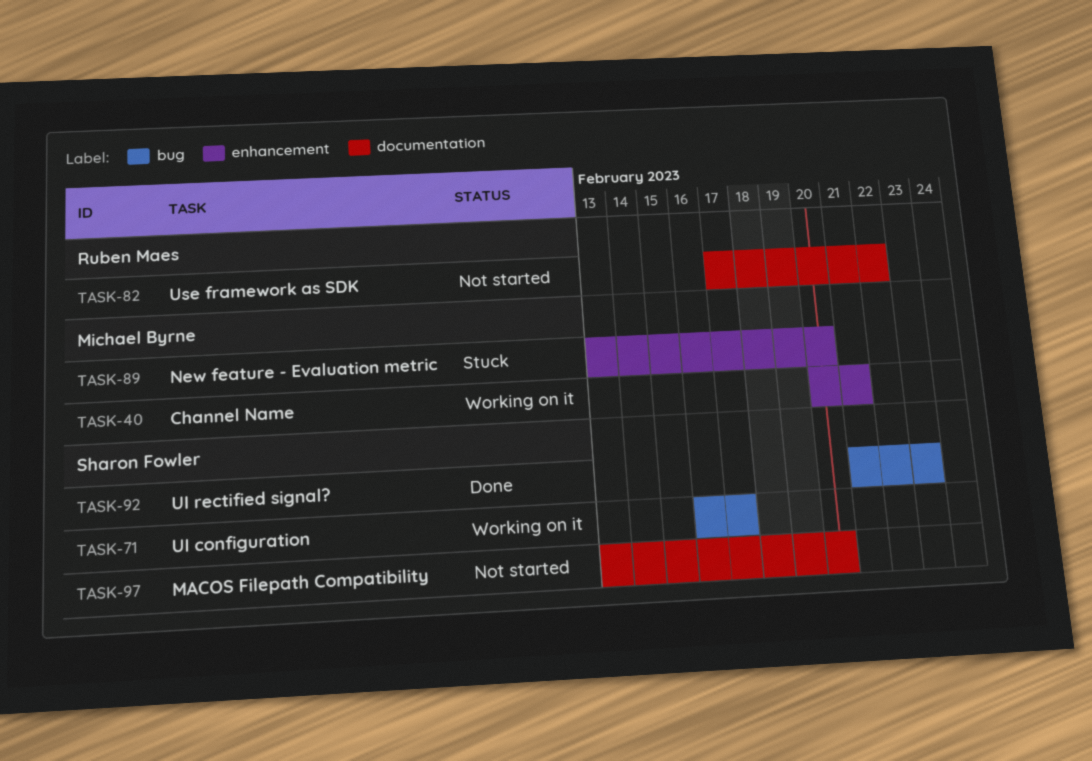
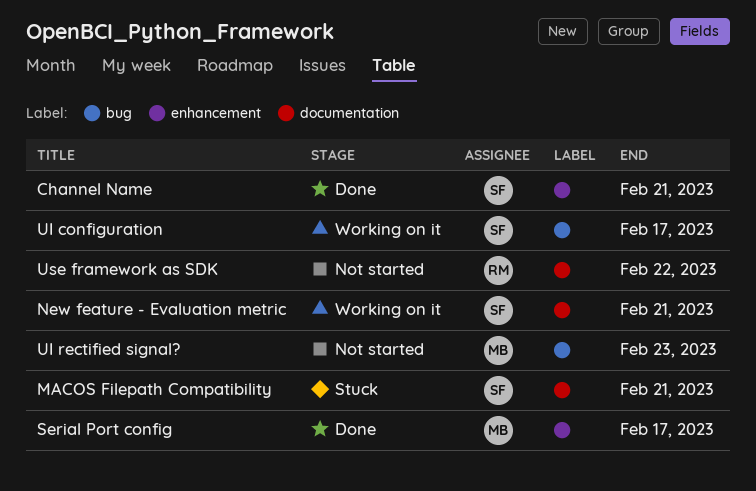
Channel Name, status: Working on it -> Done
Channel Name, owner: Michael Byrne -> Sharon Fowler
MACOS Filepath Compatibility, status: Not started -> Stuck
MACOS Filepath Compatibility, due: Feb 20 -> Feb 21
New feature - Evaluation metric, status: Stuck -> Working on it
New feature - Evaluation metric, owner: Michael Byrne -> Sharon Fowler
New feature - Evaluation metric, label: enhancement -> documentation
New feature - Evaluation metric, due: Feb 20 -> Feb 21
Serial Port config: none -> present
UI rectified signal?, status: Done -> Not started
UI rectified signal?, owner: Sharon Fowler -> Michael Byrne

